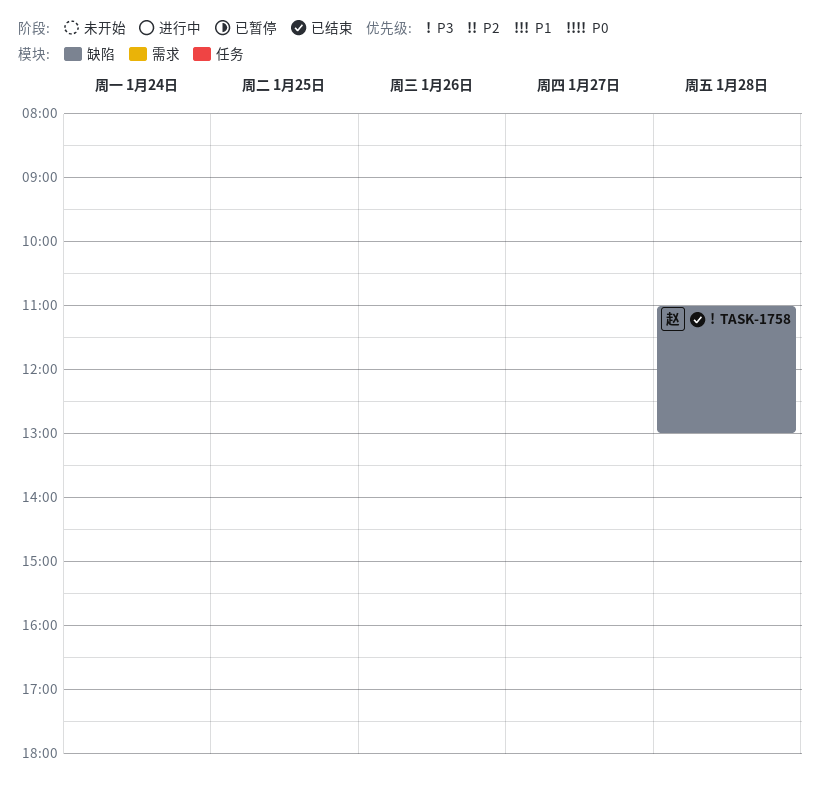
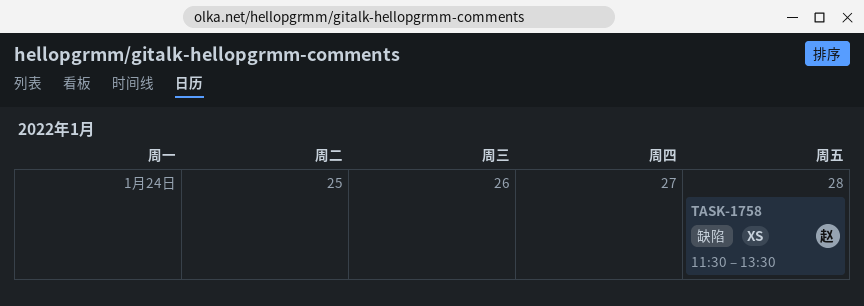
TASK-1758, begins: 11:00 -> 11:30
TASK-1758, ends: 13:00 -> 13:30

